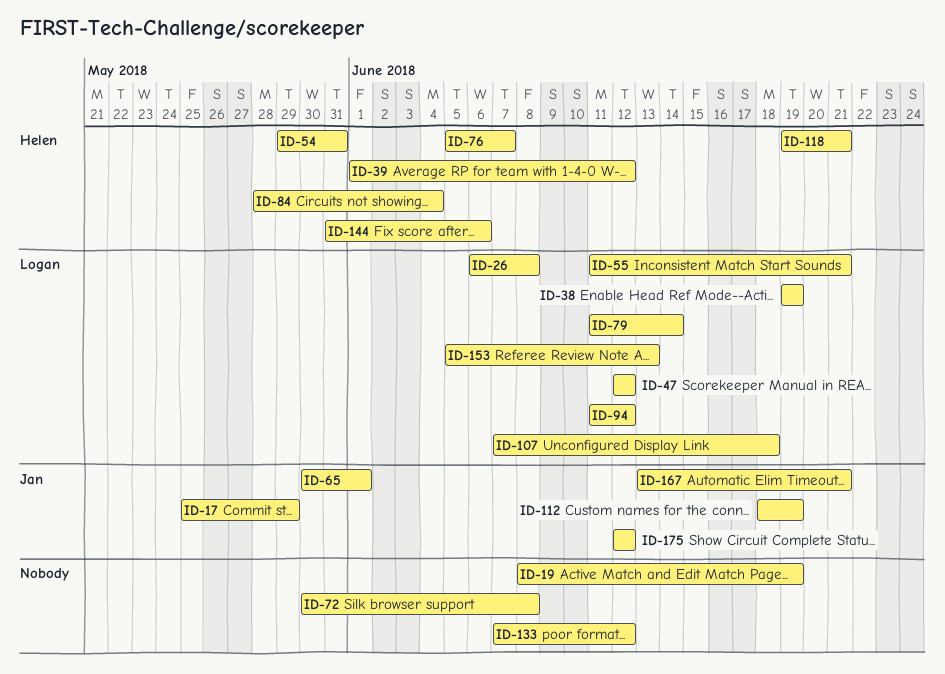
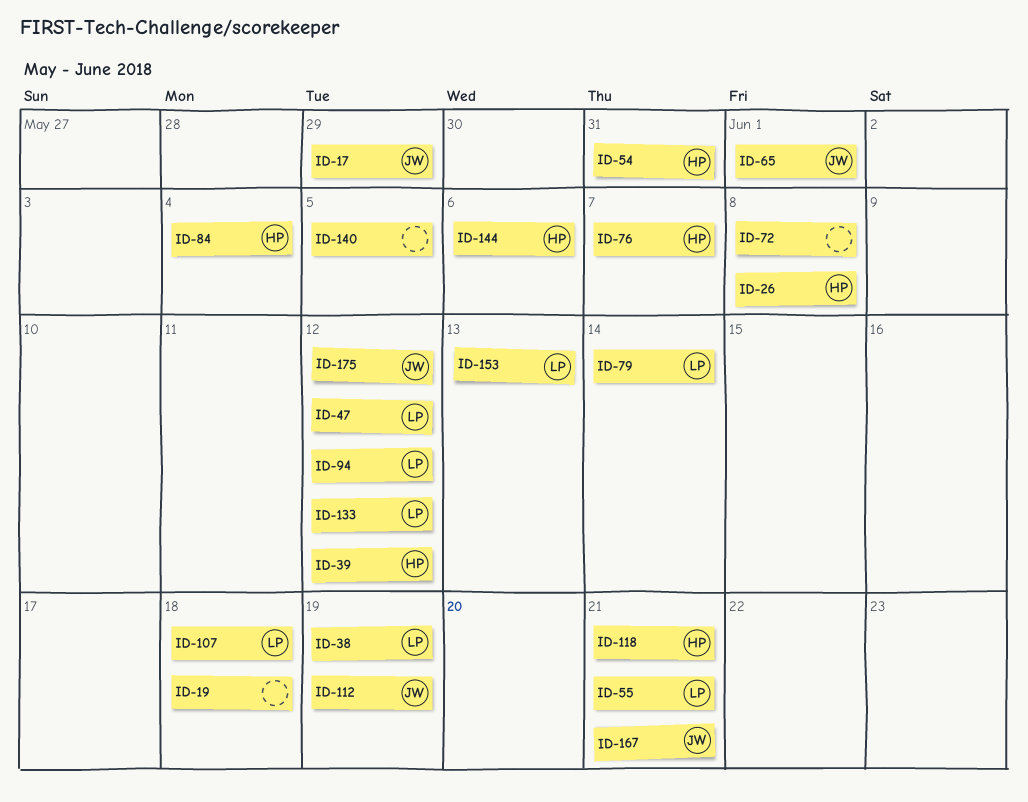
ID-19, due: Jun 19 -> Jun 18
ID-26, owner: Logan -> Helen
ID-133, owner: none -> Logan
ID-140: none -> present

